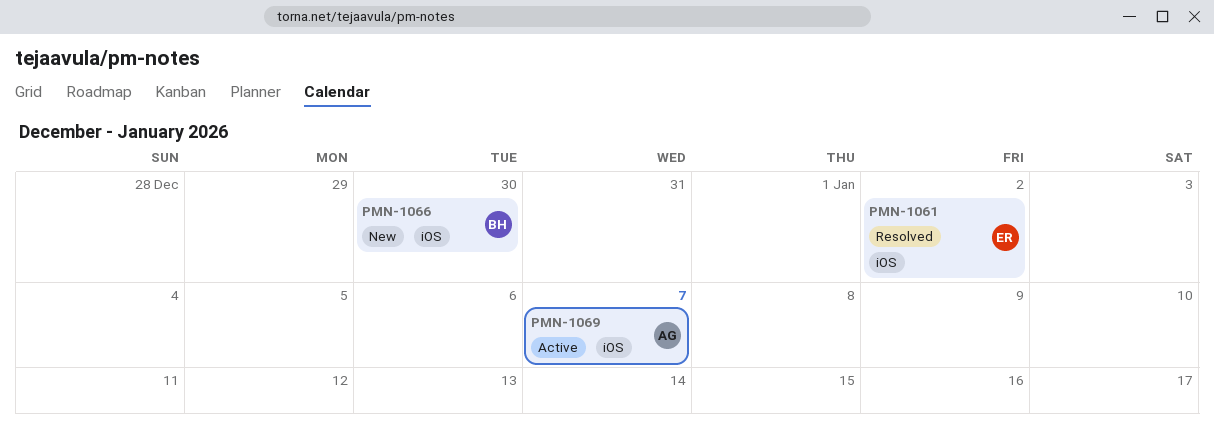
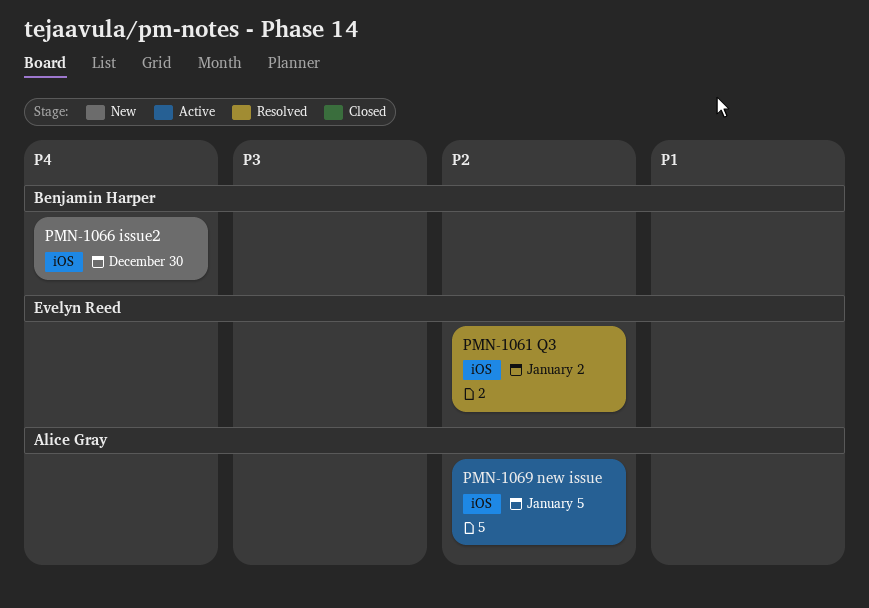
PMN-1069, due: Jan 7 -> Jan 5

